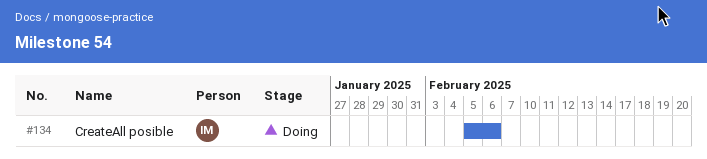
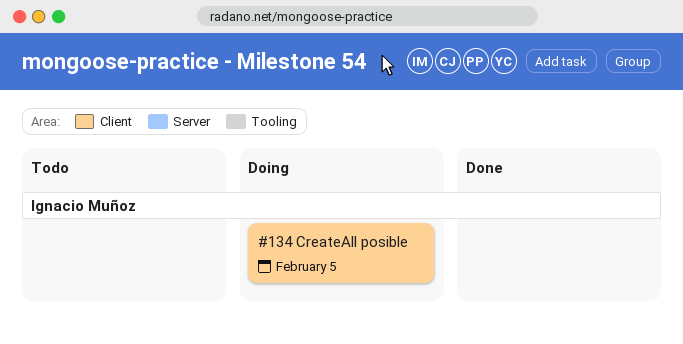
#134, due: Feb 6 -> Feb 5

